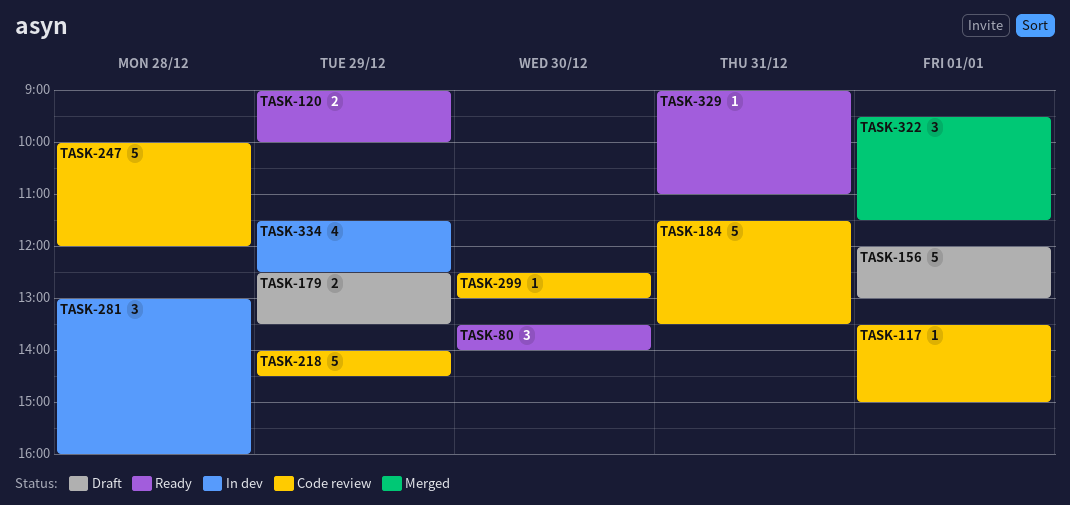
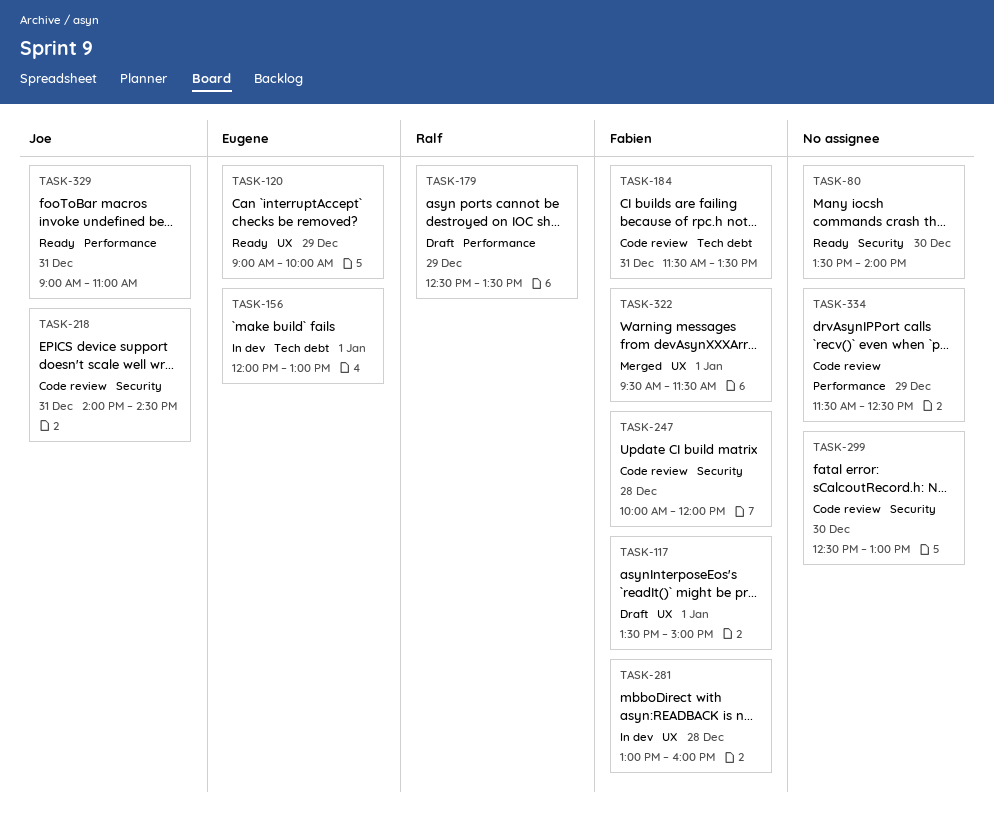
TASK-117, status: Code review -> Draft
TASK-156, status: Draft -> In dev
TASK-218, day: Dec 29 -> Dec 31
TASK-334, status: In dev -> Code review

